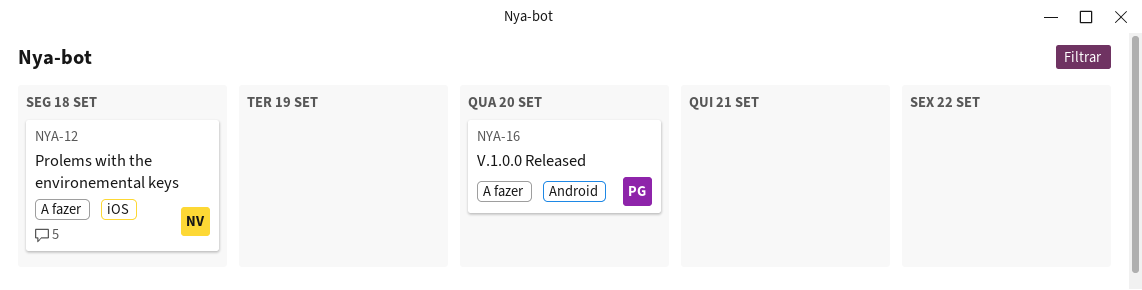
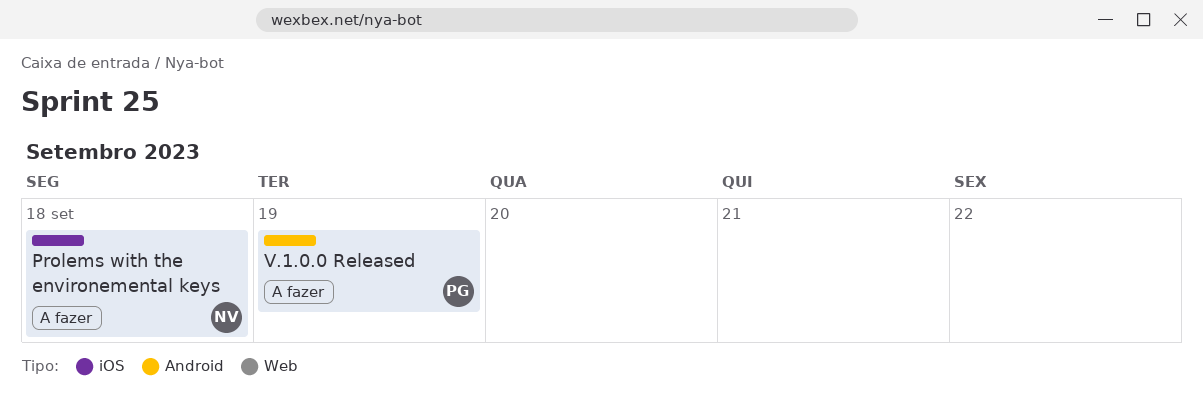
V.1.0.0 Released, due: Sep 20 -> Sep 19

